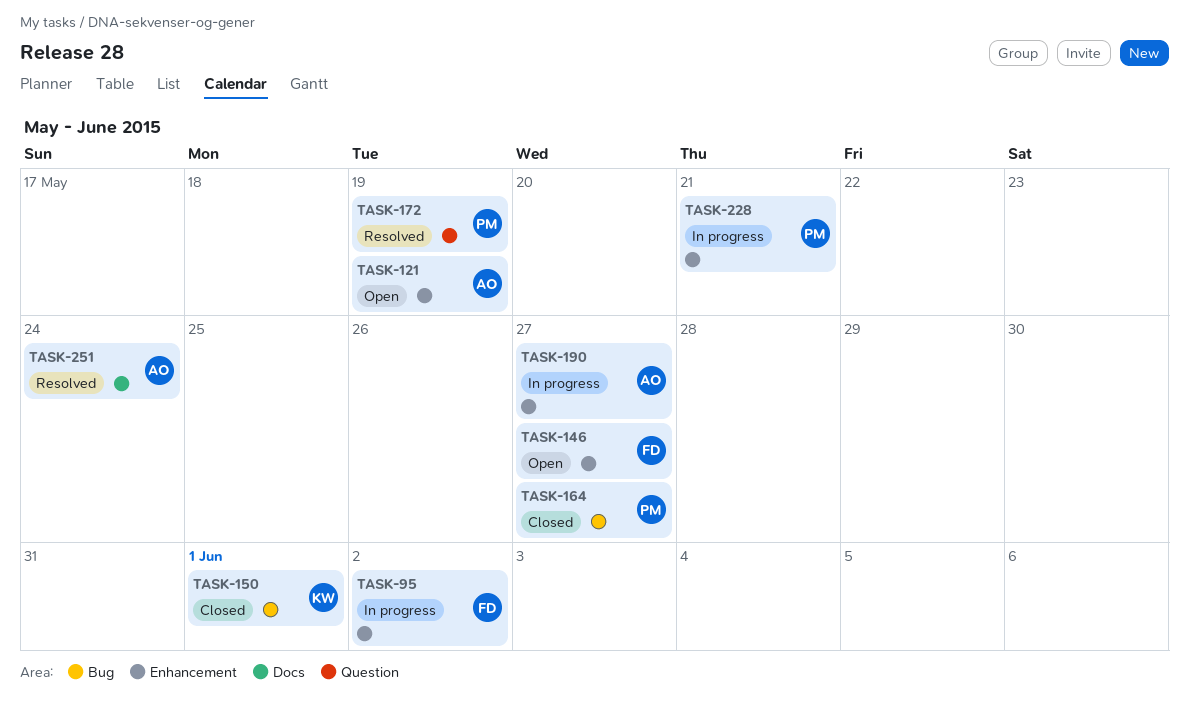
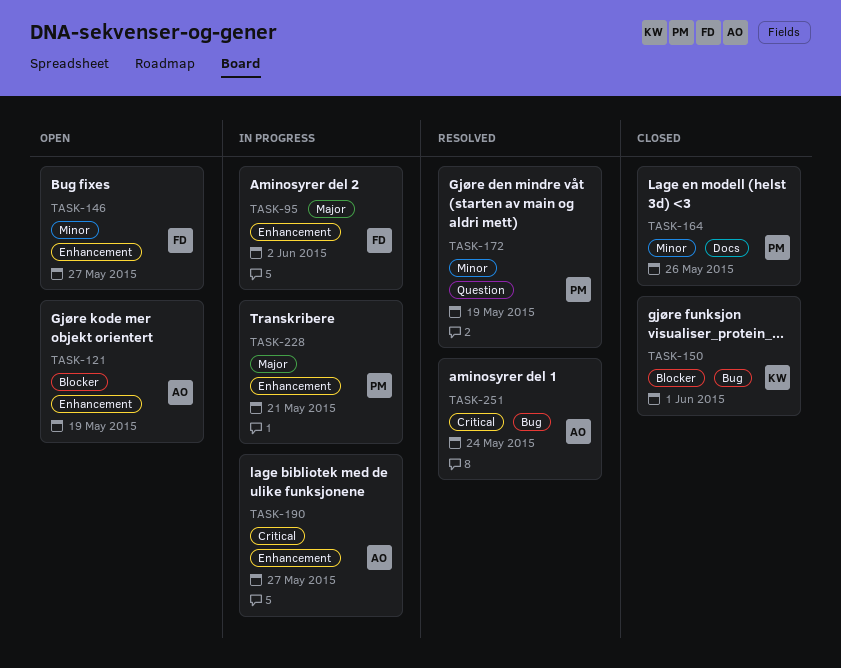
TASK-164, label: Bug -> Docs
TASK-164, due: May 27 -> May 26
TASK-251, label: Docs -> Bug

